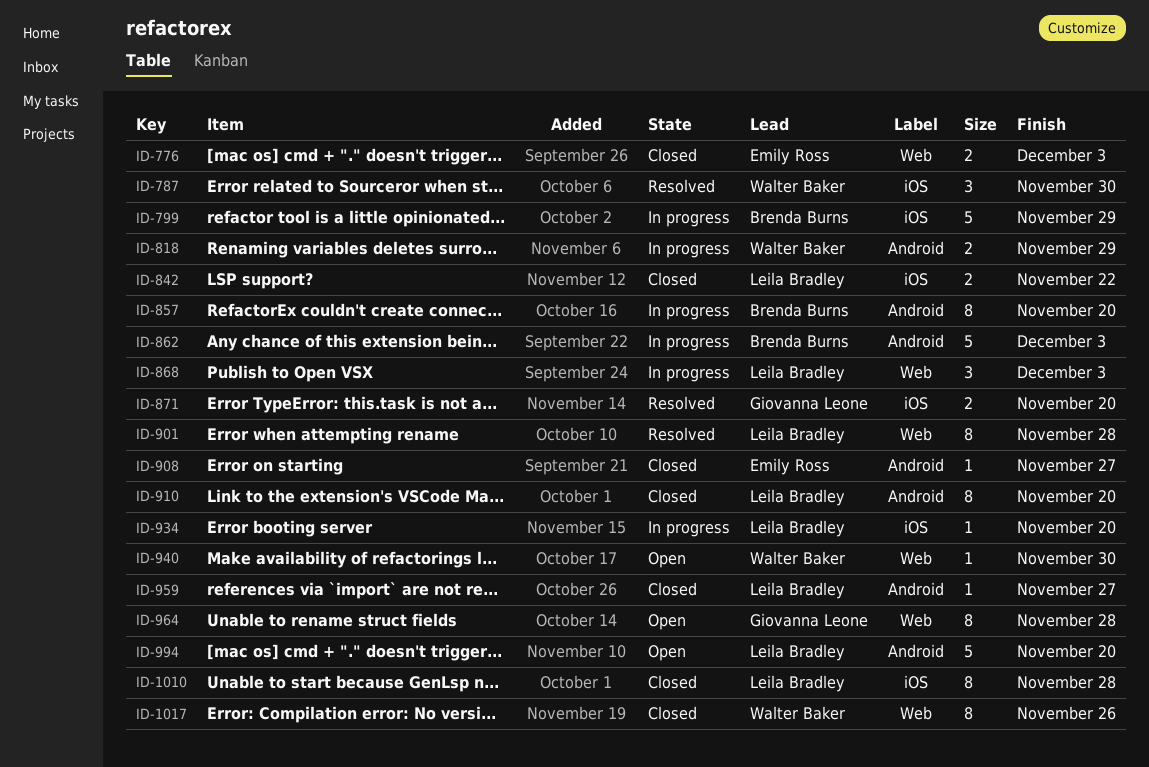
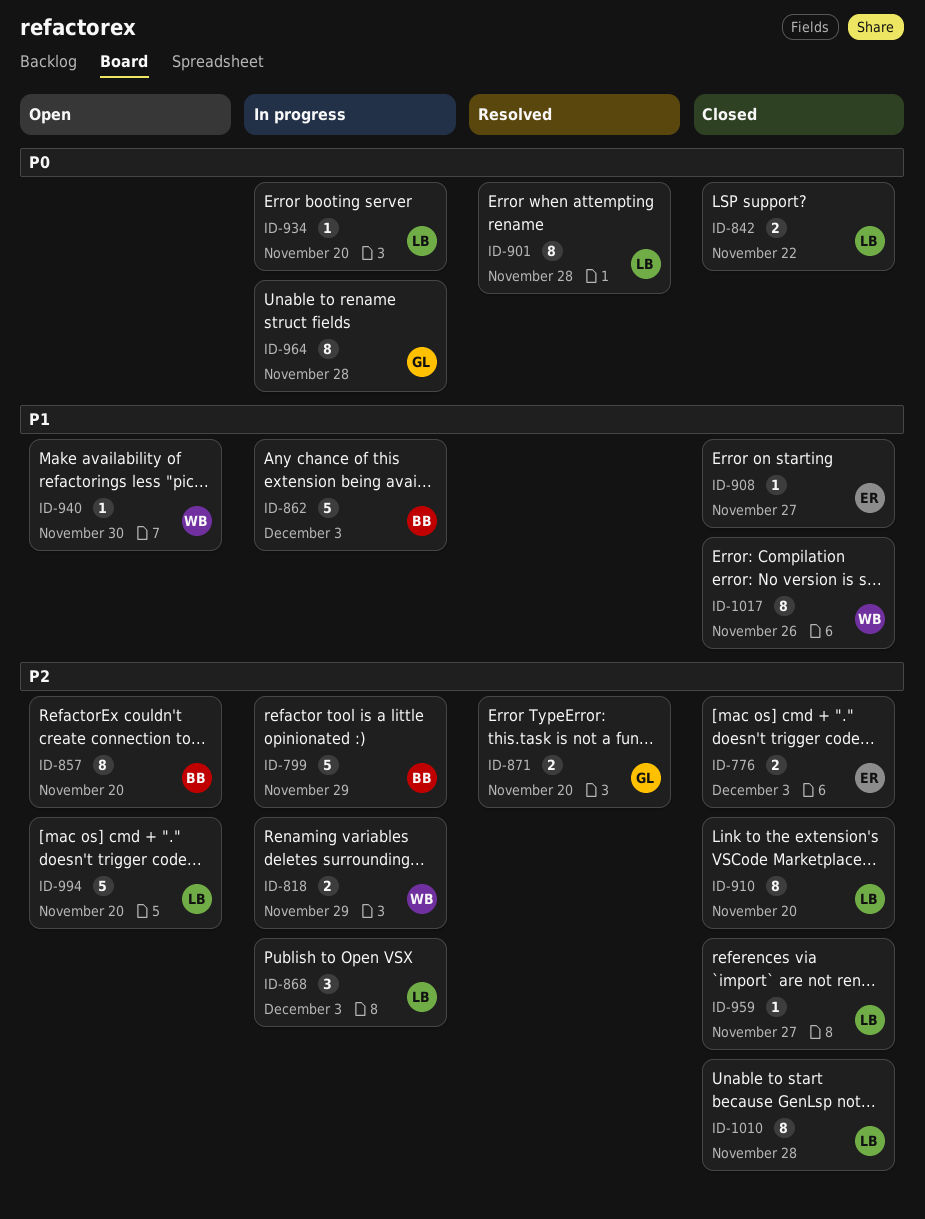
ID-787: present -> none
ID-857, status: In progress -> Open
ID-964, status: Open -> In progress

